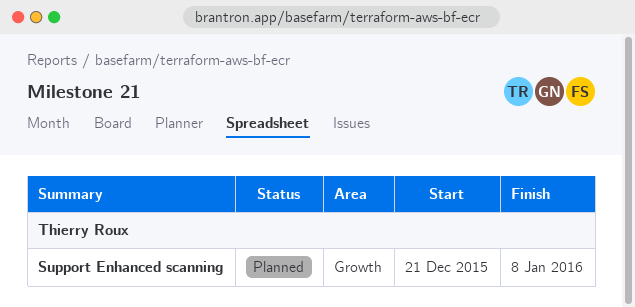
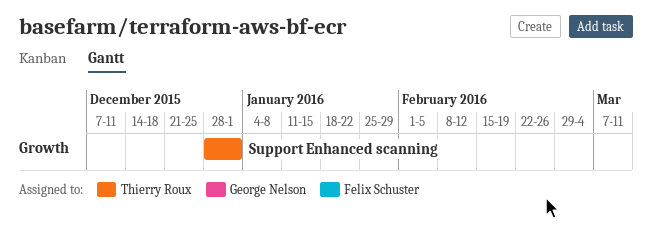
Support Enhanced scanning, start: Dec 21 -> Dec 28
Support Enhanced scanning, due: Jan 8 -> Jan 1

